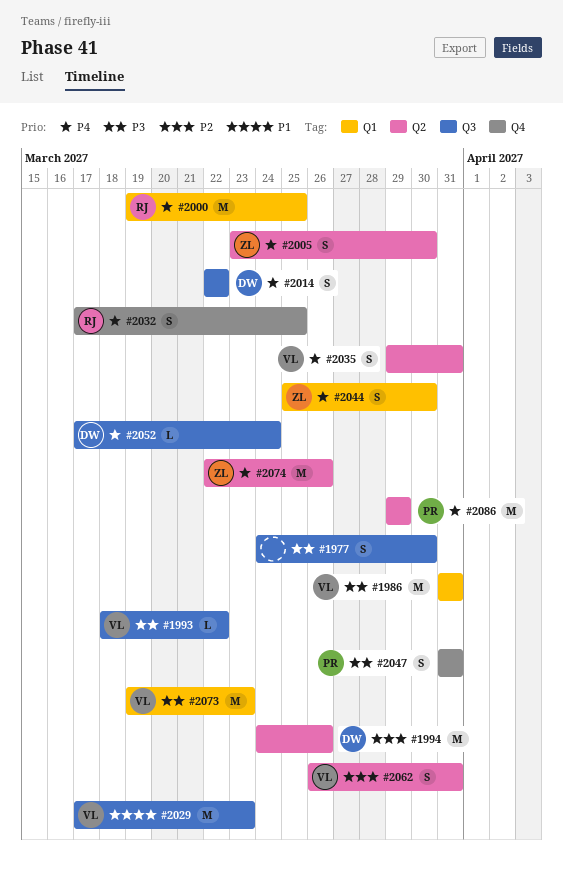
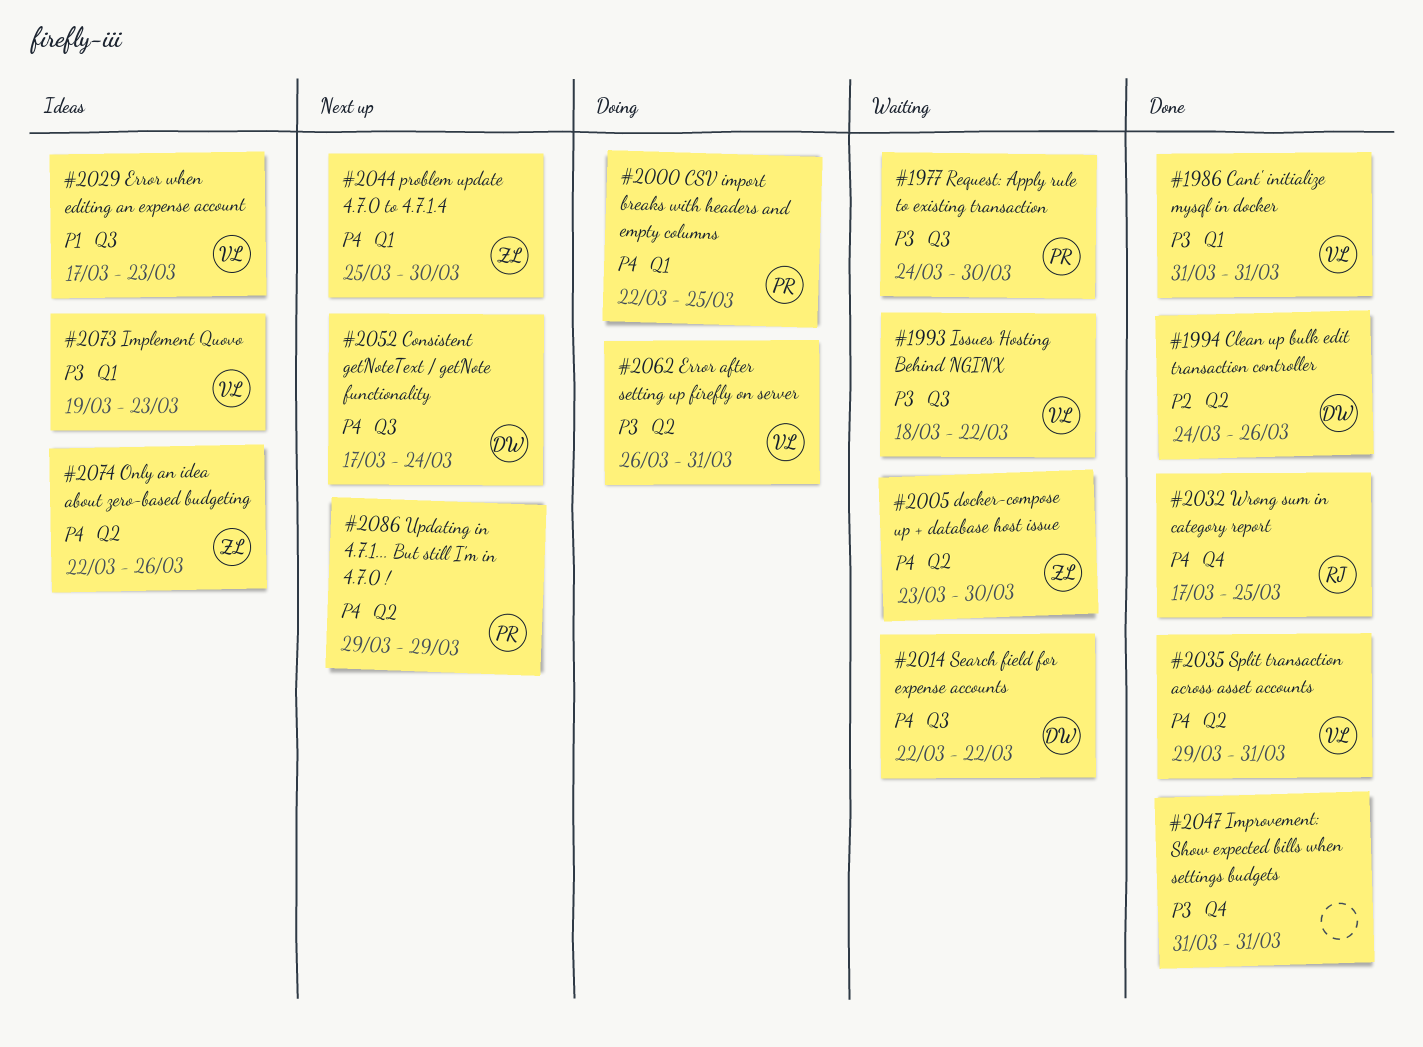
#1977, owner: none -> PR
#2000, owner: RJ -> PR
#2000, start: Mar 19 -> Mar 22
#2047, owner: PR -> none
#2062, priority: P2 -> P3

